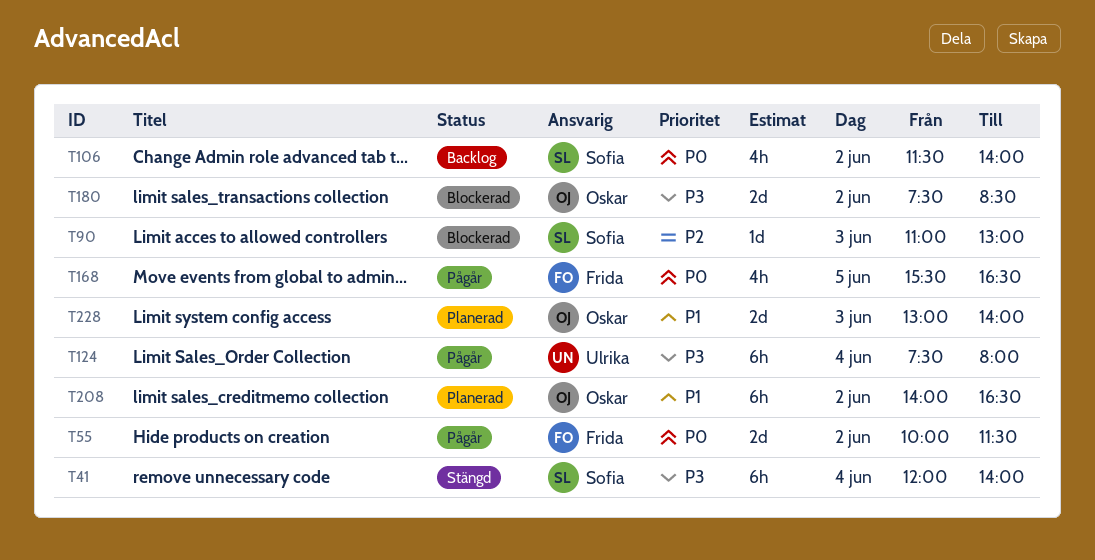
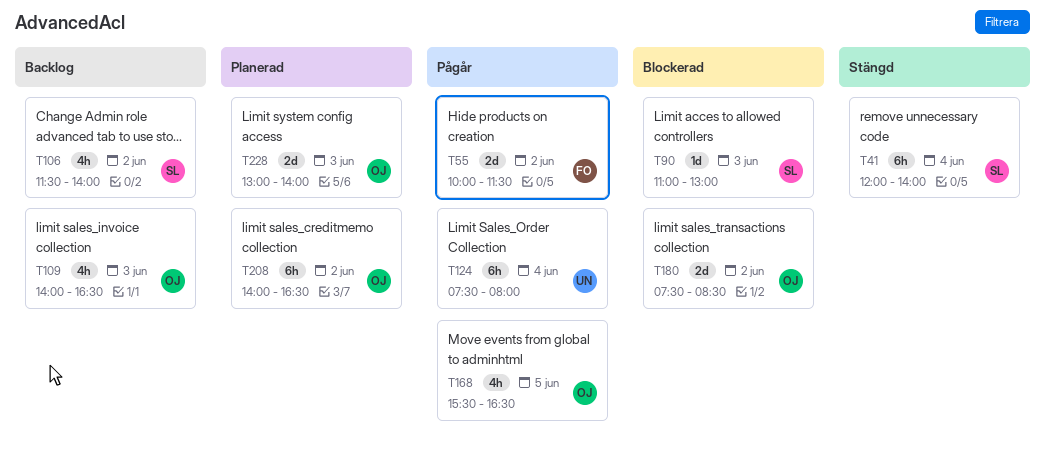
T109: none -> present
T168, owner: Frida -> Oskar

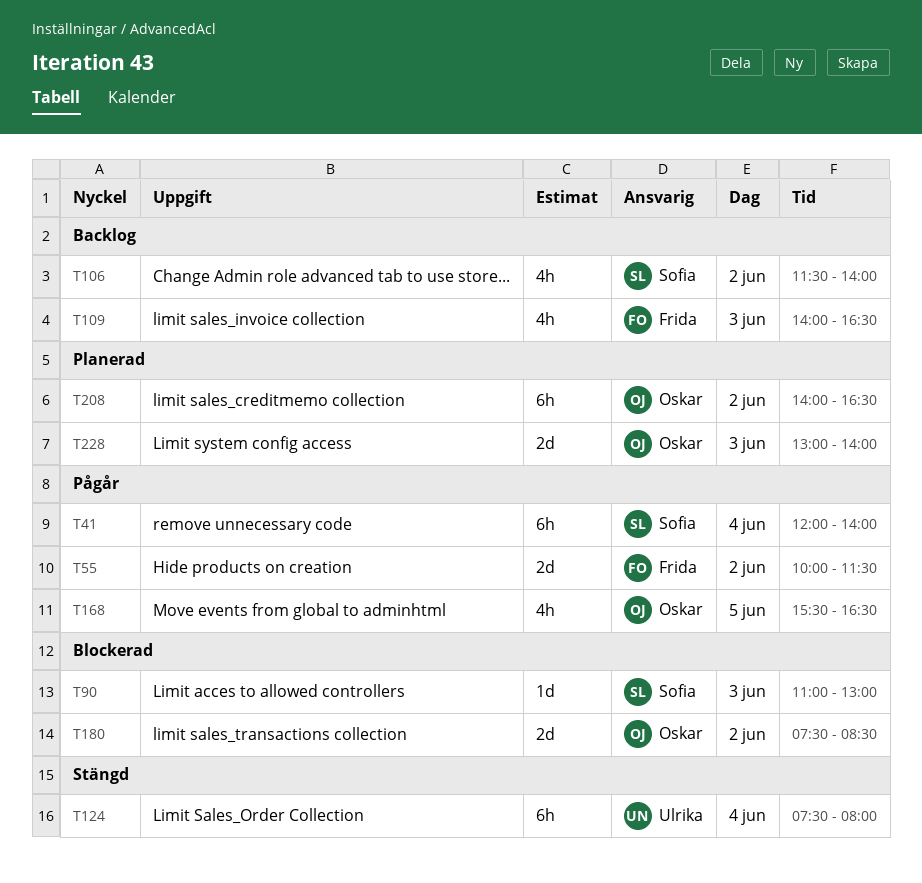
T41, status: Stängd -> Pågår
T109, owner: Oskar -> Frida
T124, status: Pågår -> Stängd

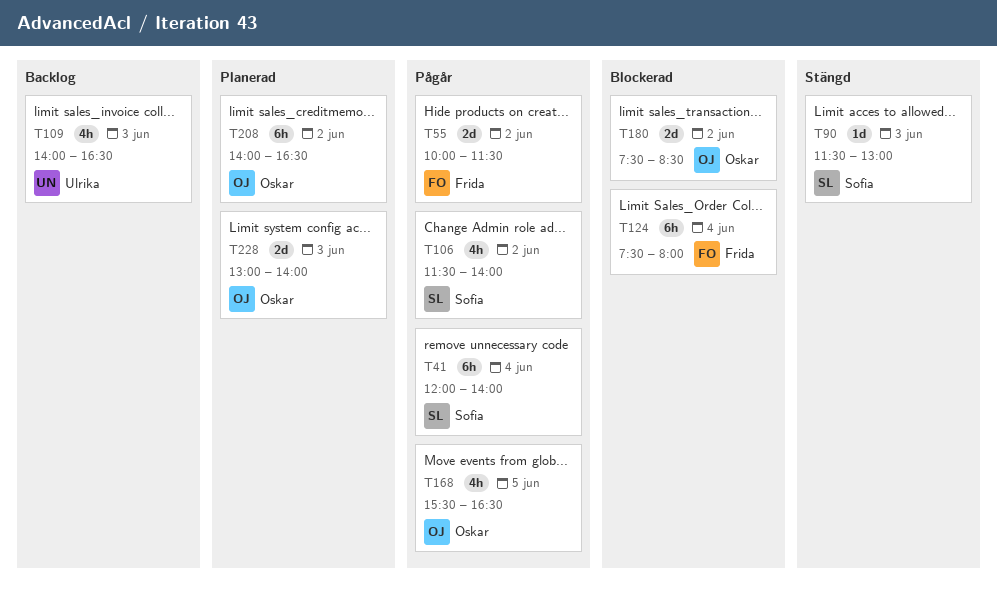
T90, status: Blockerad -> Stängd
T90, begins: 11:00 -> 11:30
T106, status: Backlog -> Pågår
T109, owner: Frida -> Ulrika
T124, status: Stängd -> Blockerad
T124, owner: Ulrika -> Frida

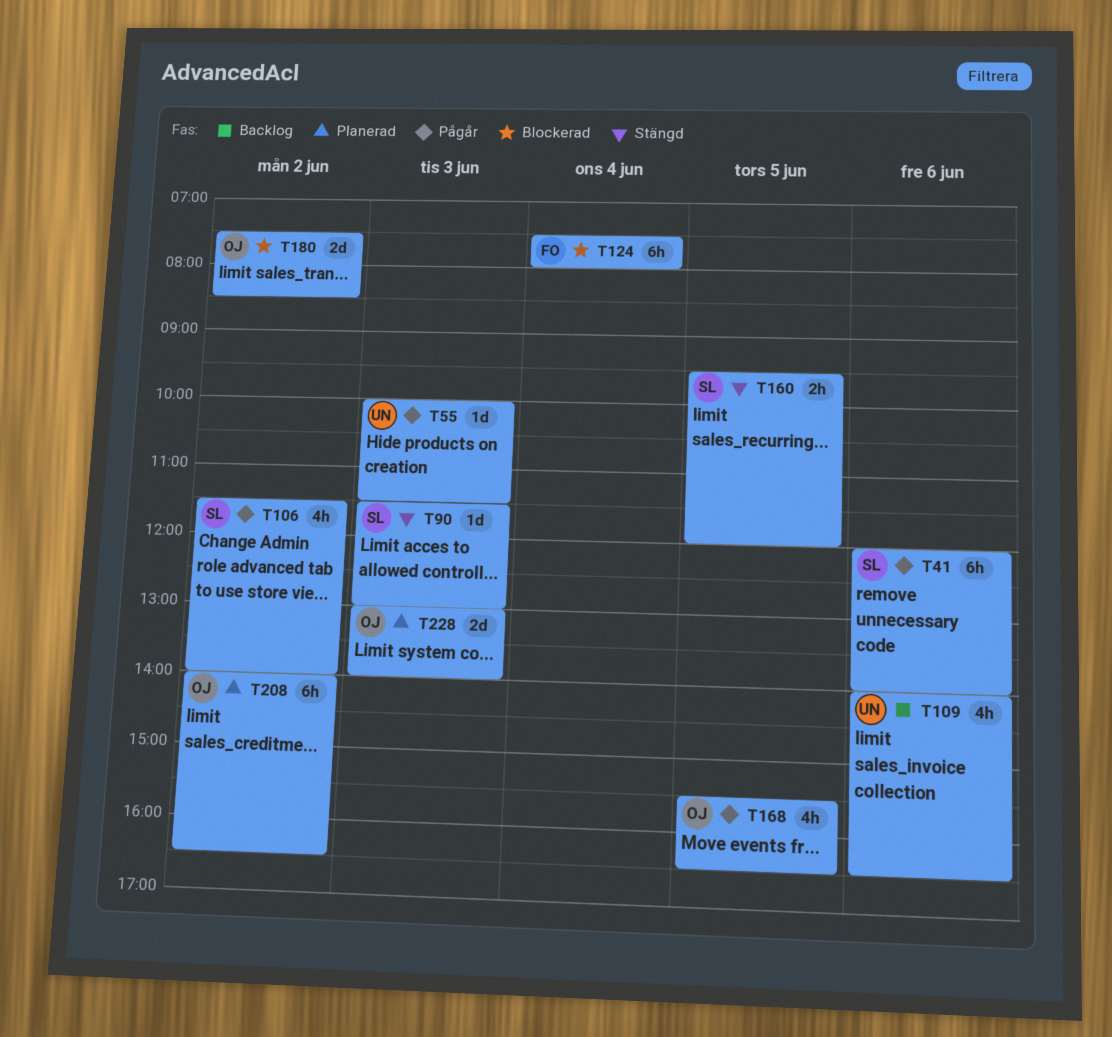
T41, day: Jun 4 -> Jun 6
T55, owner: Frida -> Ulrika
T55, estimate: 2d -> 1d
T55, day: Jun 2 -> Jun 3
T109, day: Jun 3 -> Jun 6
T160: none -> present

